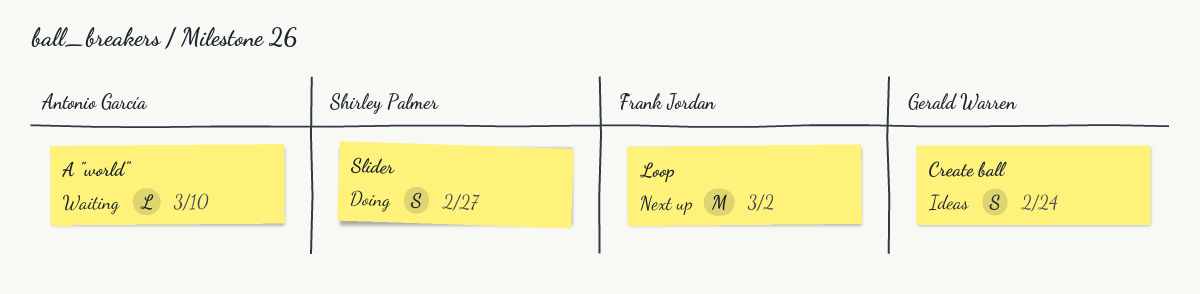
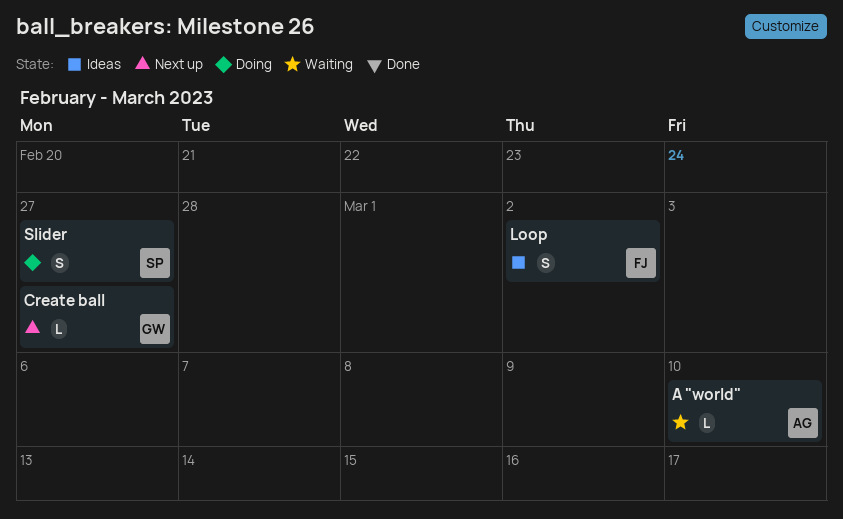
Create ball, status: Ideas -> Next up
Create ball, estimate: S -> L
Create ball, due: Feb 24 -> Feb 27
Loop, status: Next up -> Ideas
Loop, estimate: M -> S

